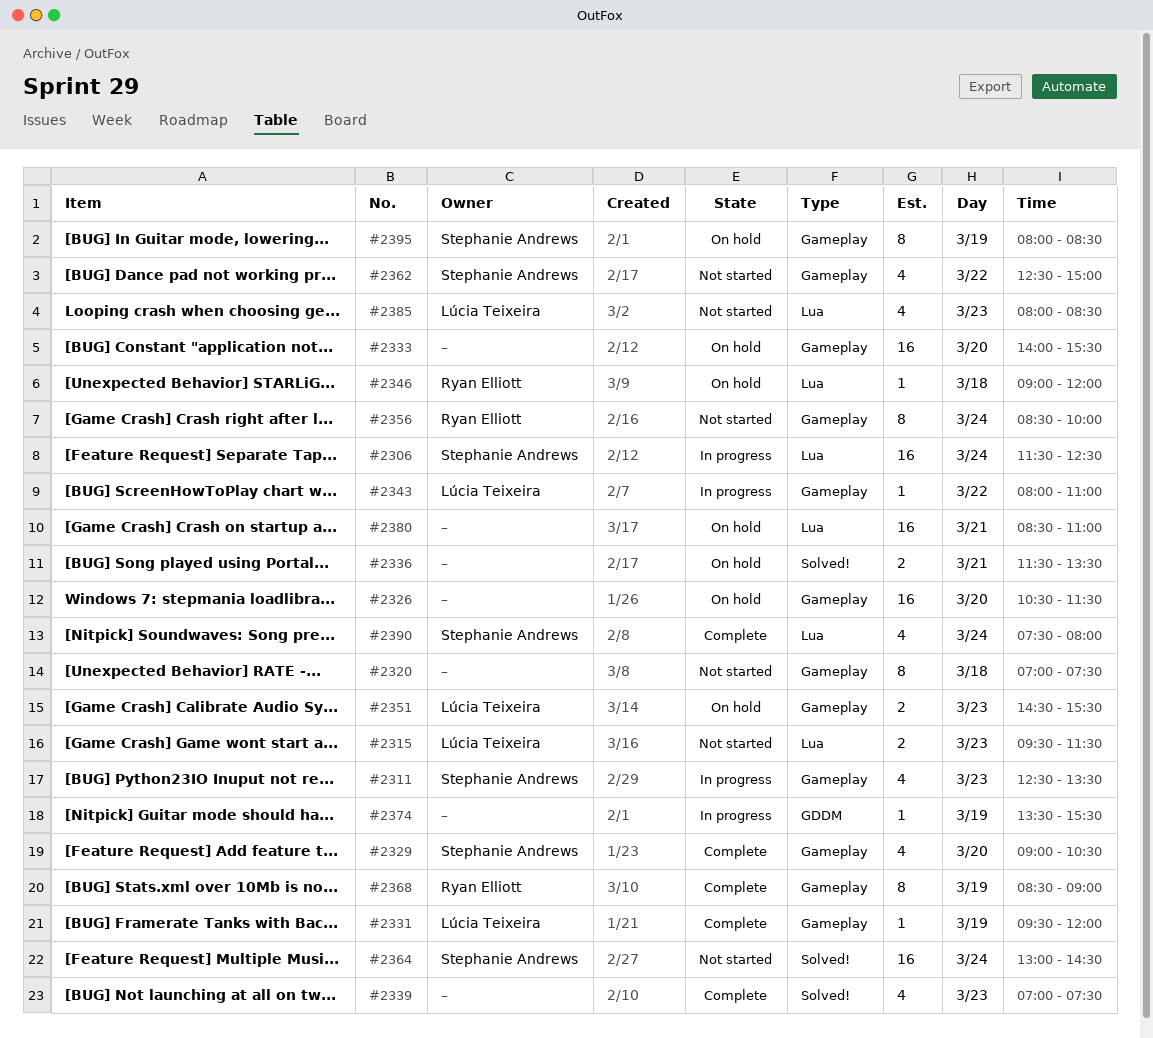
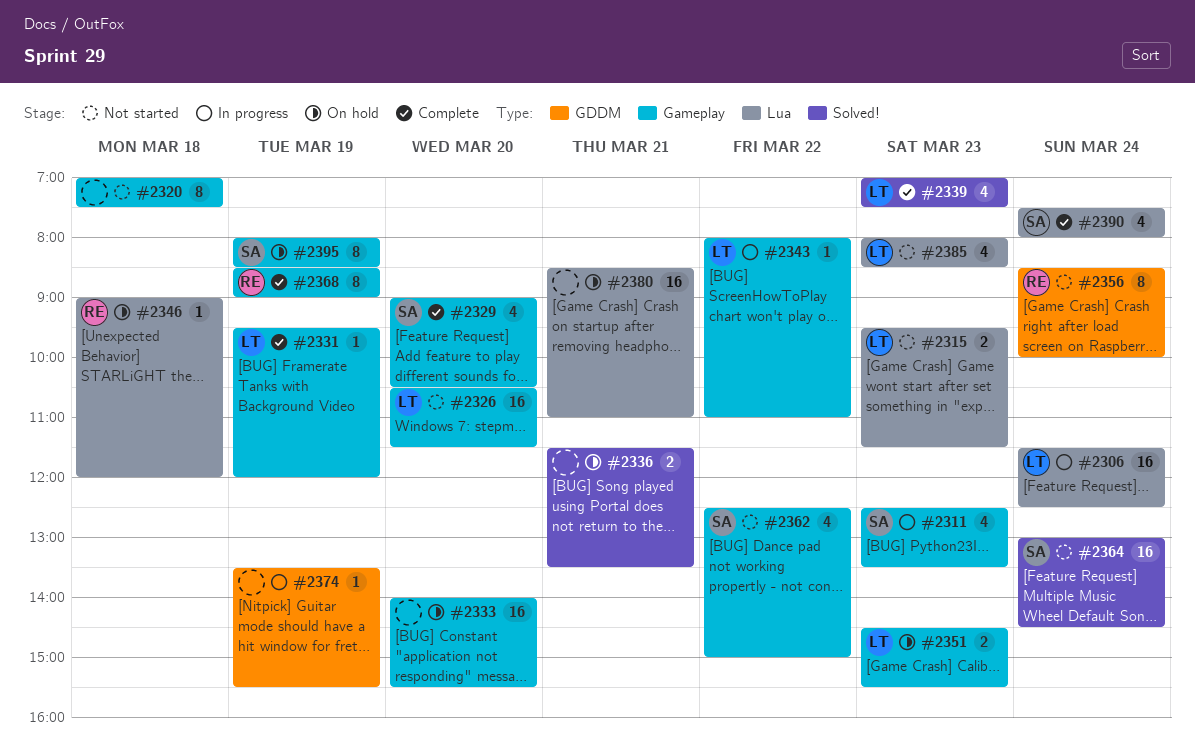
#2306, owner: Stephanie Andrews -> Lúcia Teixeira
#2326, status: On hold -> Not started
#2326, owner: none -> Lúcia Teixeira
#2339, owner: none -> Lúcia Teixeira
#2356, label: Gameplay -> GDDM

